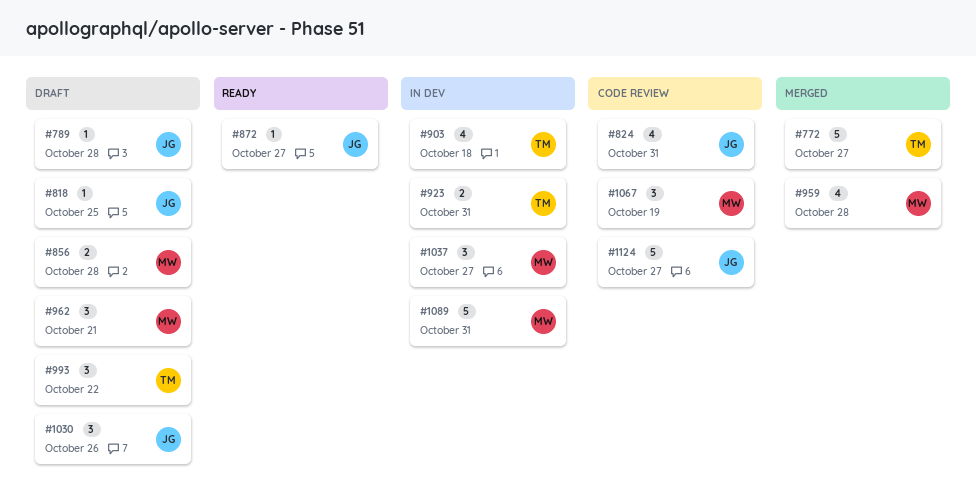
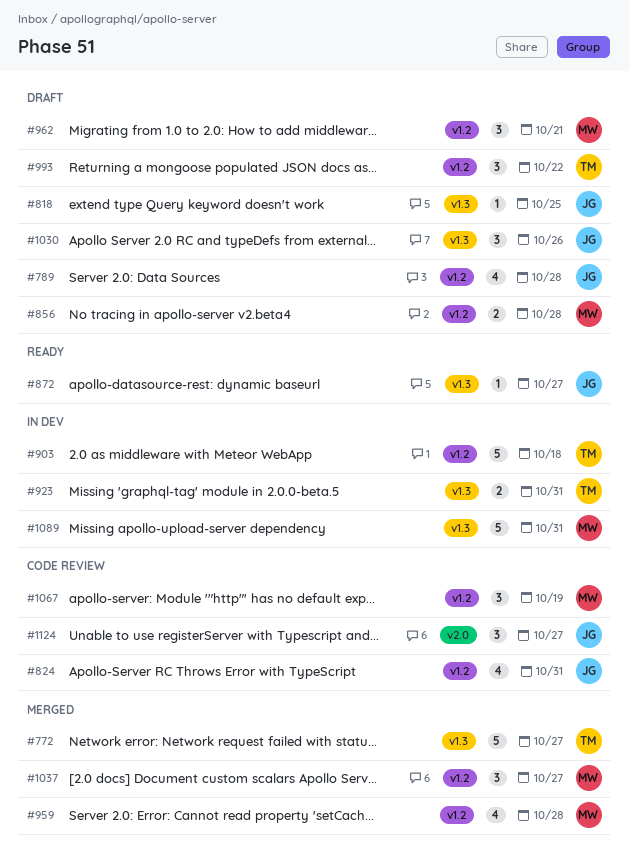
#789, estimate: 1 -> 4
#903, estimate: 4 -> 5
#1037, status: In dev -> Merged
#1124, estimate: 5 -> 3

